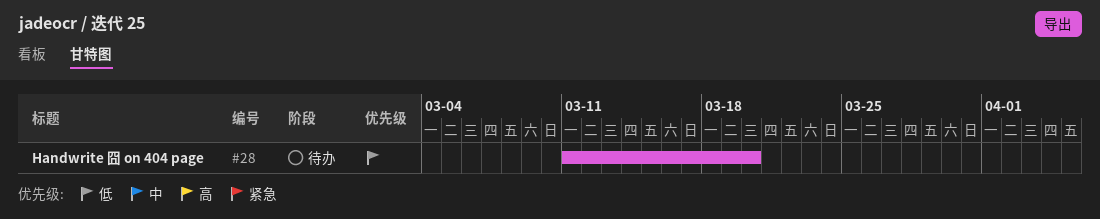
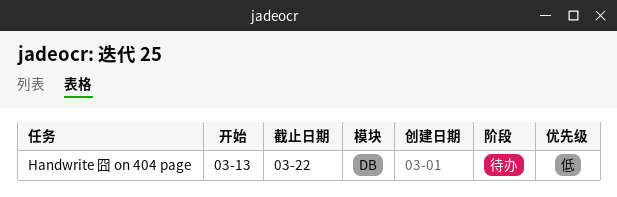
Handwrite 囧 on 404 page, start: Mar 11 -> Mar 13
Handwrite 囧 on 404 page, due: Mar 20 -> Mar 22

